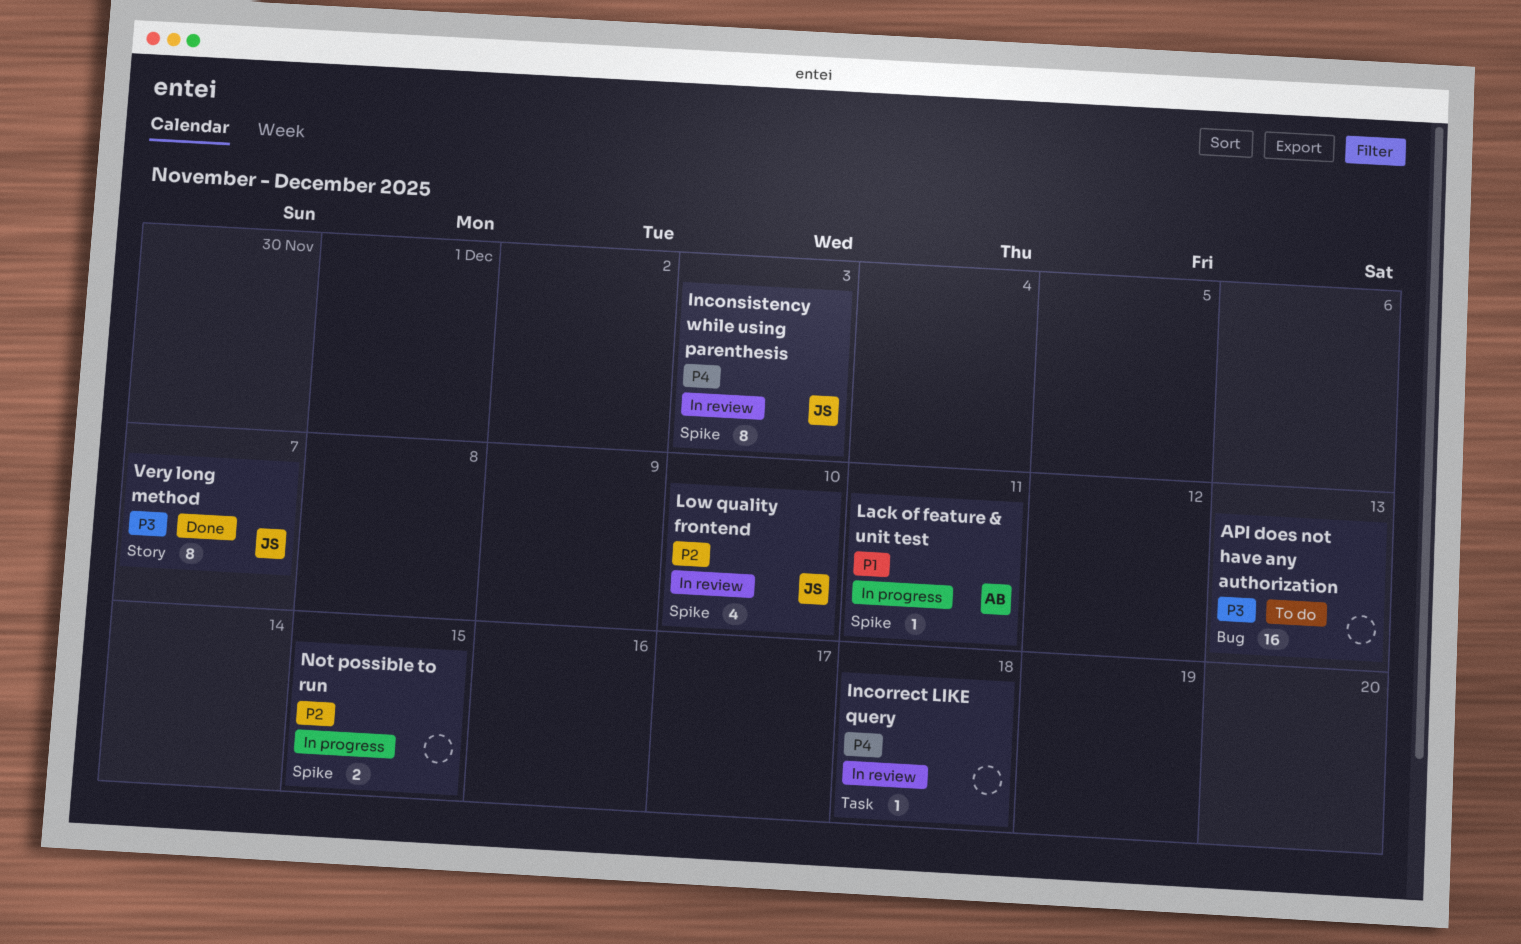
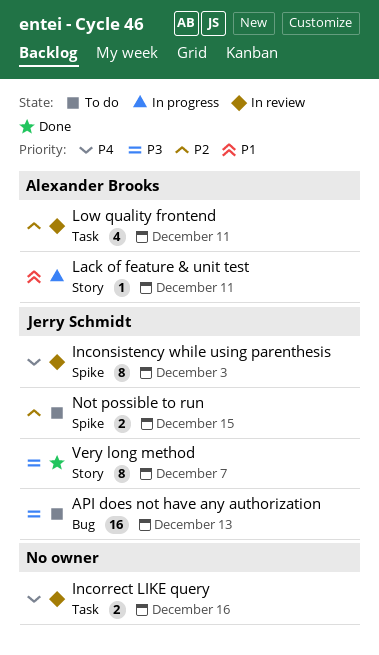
API does not have any authorization, owner: none -> Jerry Schmidt
Incorrect LIKE query, estimate: 1 -> 2
Incorrect LIKE query, due: Dec 18 -> Dec 16
Lack of feature & unit test, label: Spike -> Story
Low quality frontend, owner: Jerry Schmidt -> Alexander Brooks
Low quality frontend, label: Spike -> Task
Low quality frontend, due: Dec 10 -> Dec 11
Not possible to run, status: In progress -> To do
Not possible to run, owner: none -> Jerry Schmidt

